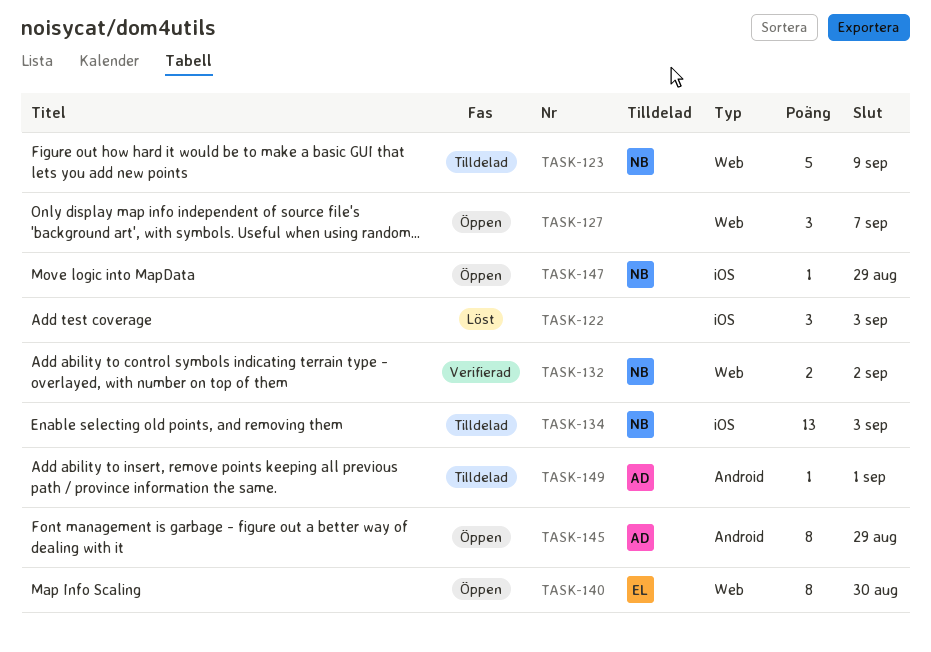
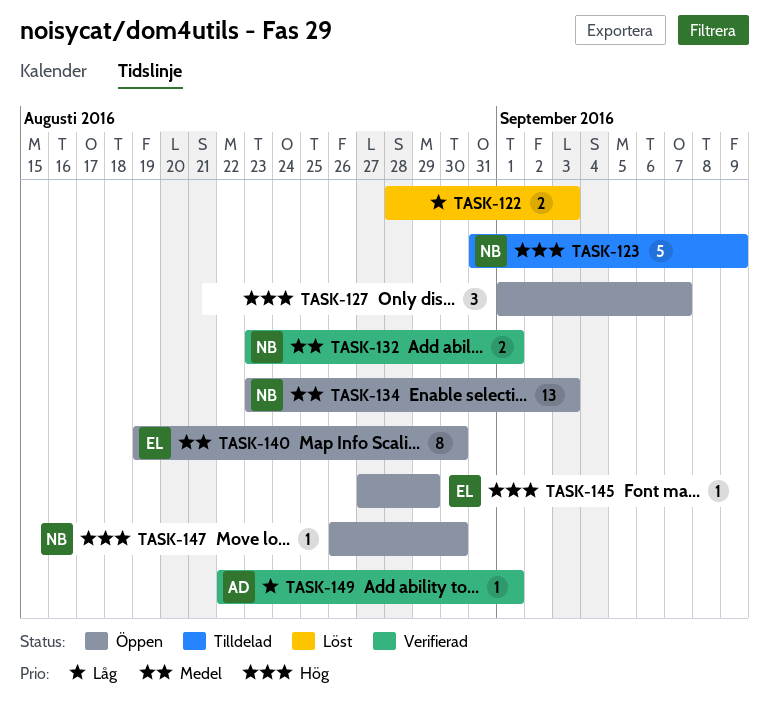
TASK-122, estimate: 3 -> 2
TASK-132, due: Sep 2 -> Sep 1
TASK-134, status: Tilldelad -> Öppen
TASK-145, owner: AD -> EL
TASK-145, estimate: 8 -> 1
TASK-147, due: Aug 29 -> Aug 30
TASK-149, status: Tilldelad -> Verifierad

